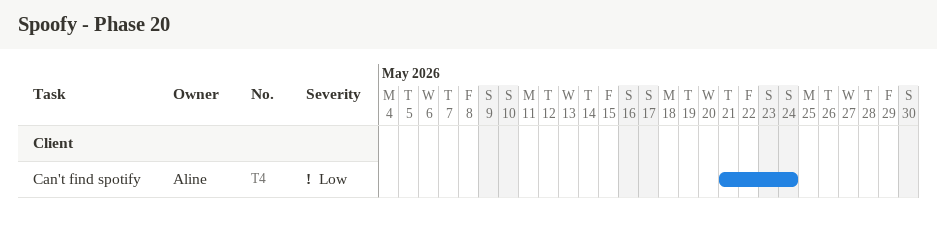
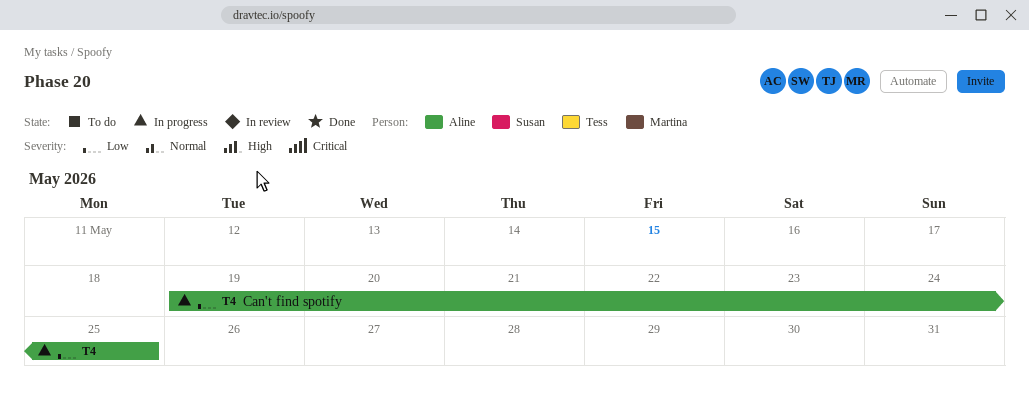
T4, start: May 21 -> May 19
T4, due: May 24 -> May 25

